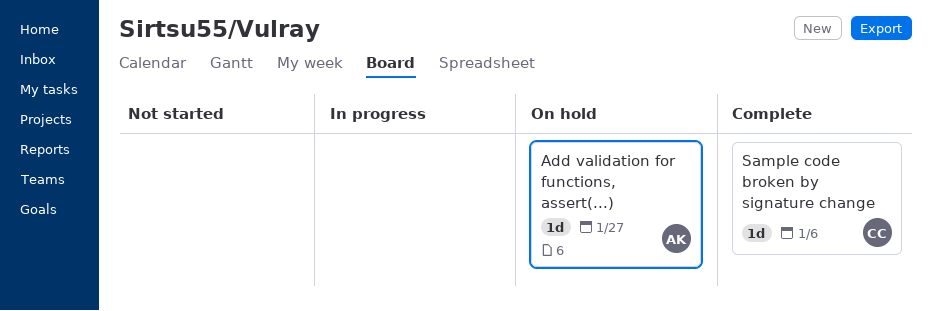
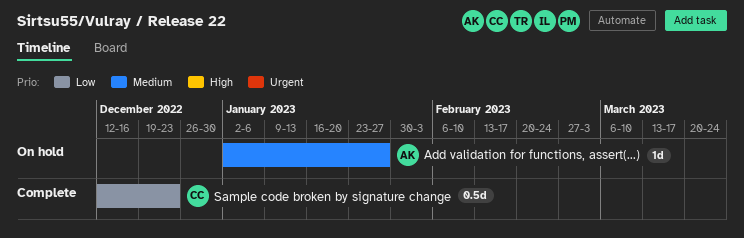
Sample code broken by signature change, estimate: 1d -> 0.5d
Sample code broken by signature change, due: Jan 6 -> Dec 23

